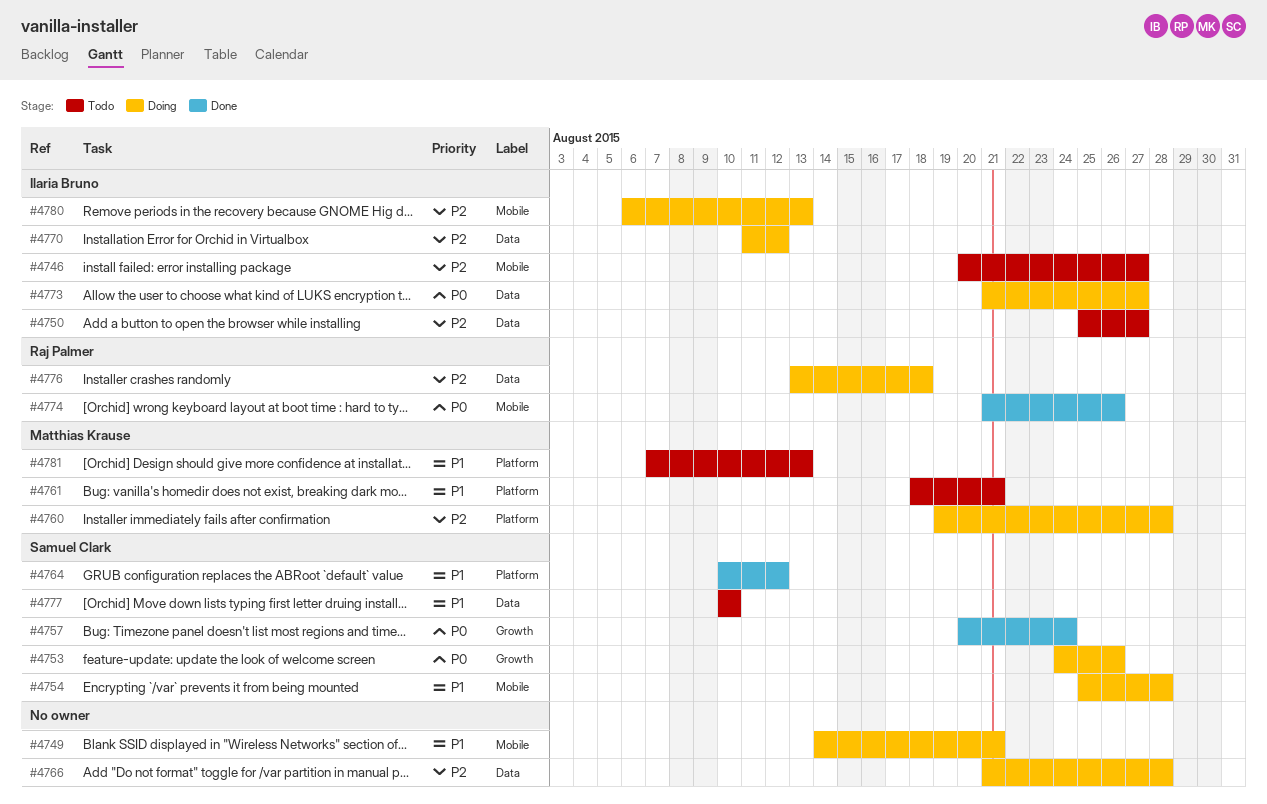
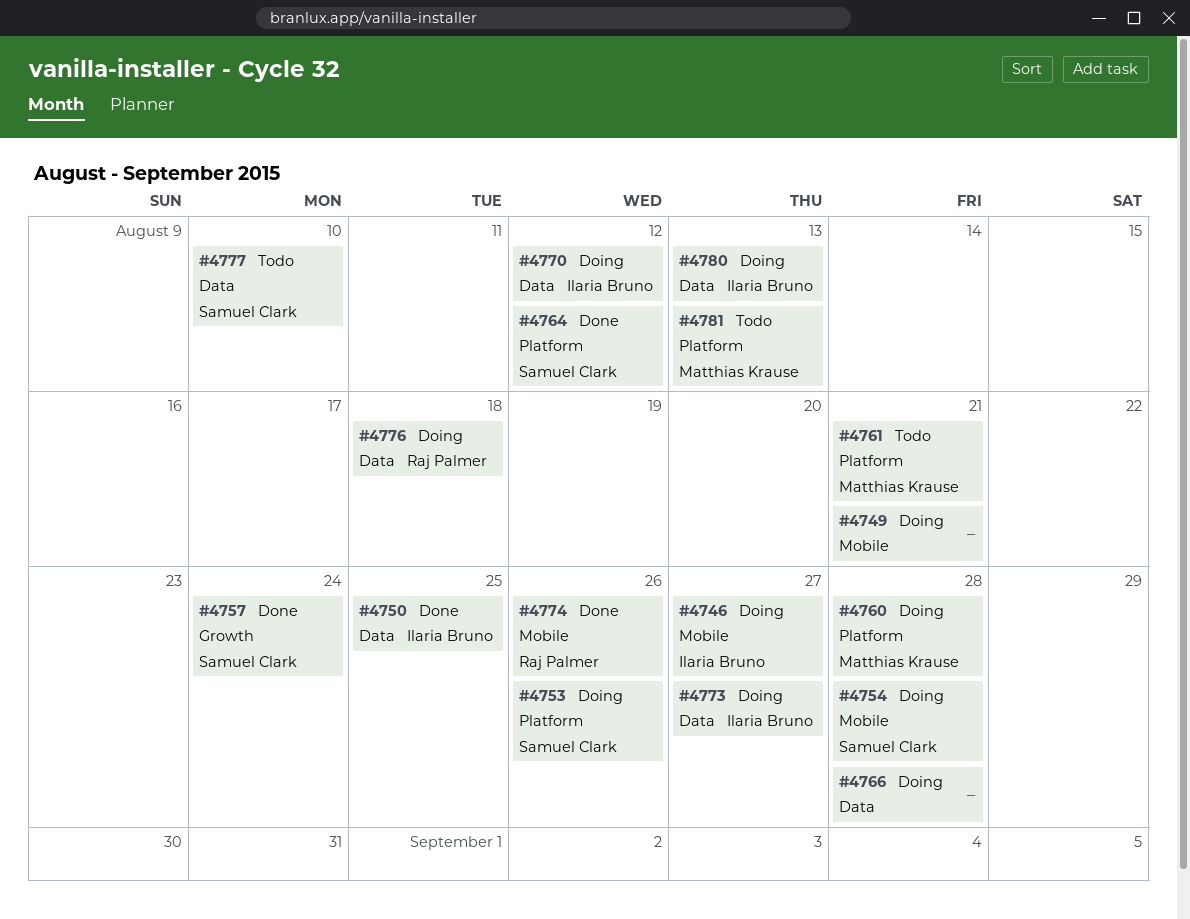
#4746, status: Todo -> Doing
#4750, status: Todo -> Done
#4750, due: Aug 27 -> Aug 25
#4753, label: Growth -> Platform
#4780, label: Mobile -> Data

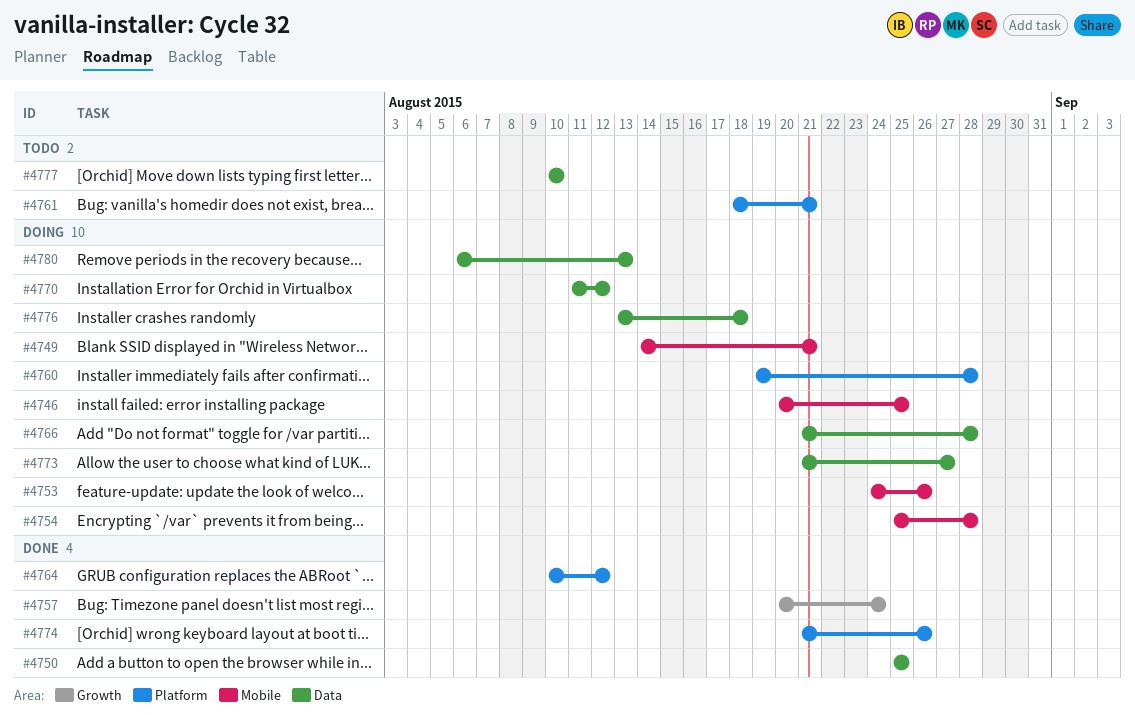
#4746, due: Aug 27 -> Aug 25
#4753, label: Platform -> Mobile
#4774, label: Mobile -> Platform
#4781: present -> none

